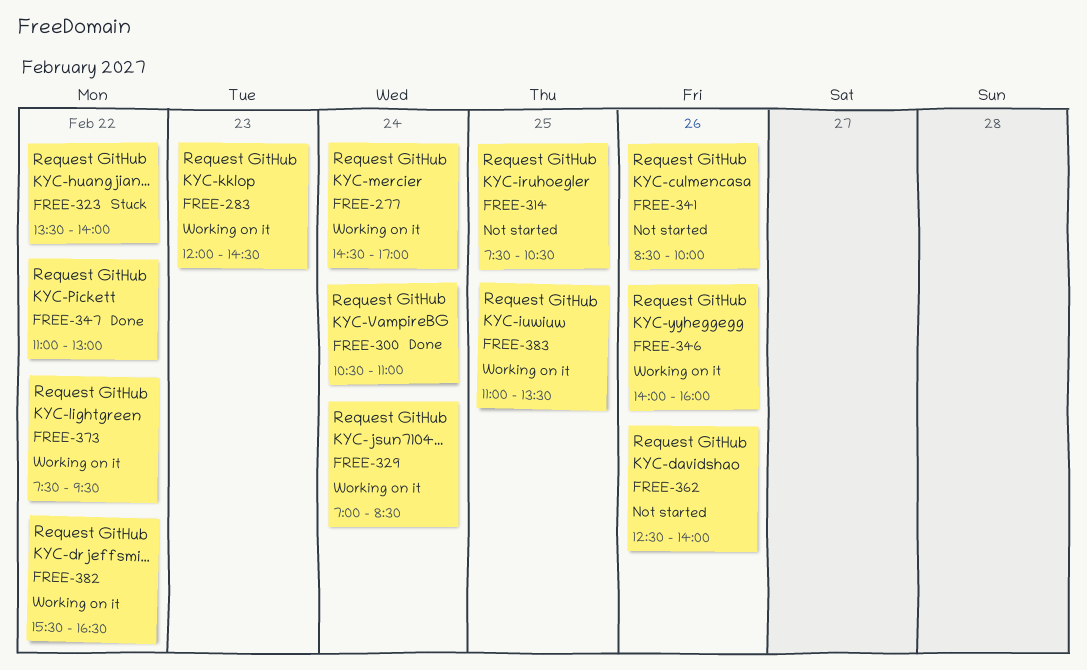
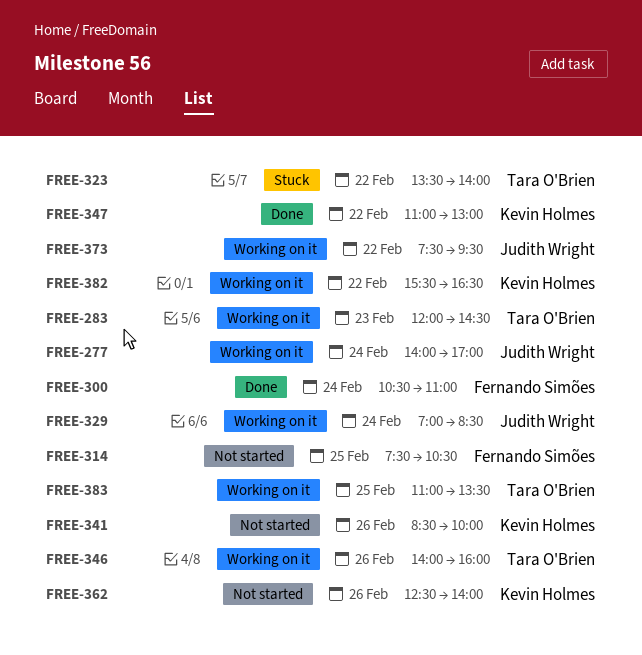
FREE-277, begins: 14:30 -> 14:00

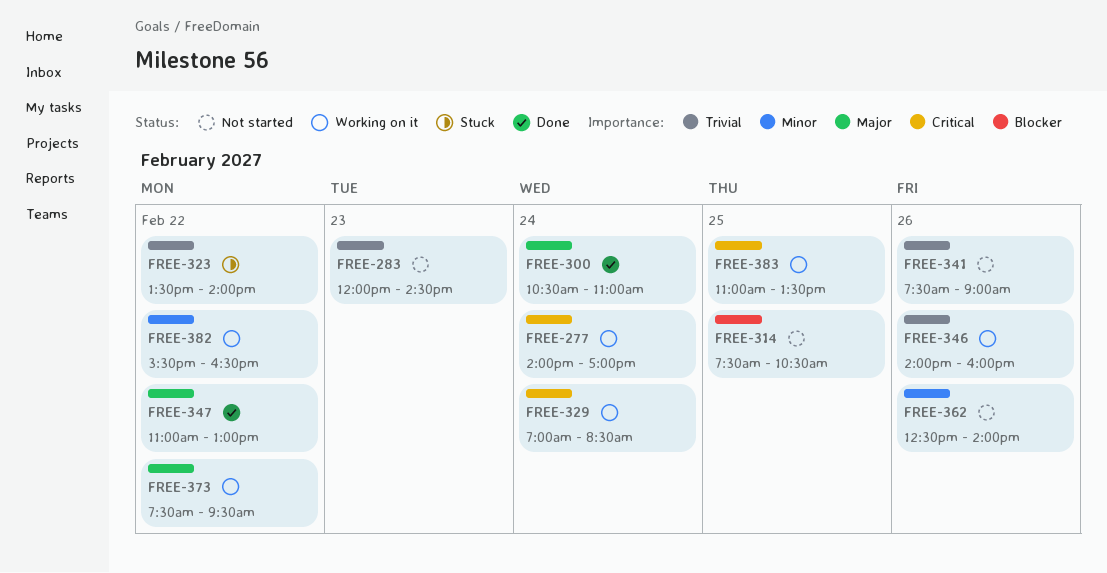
FREE-283, status: Working on it -> Not started
FREE-341, begins: 08:30 -> 07:30
FREE-341, ends: 10:00 -> 09:00

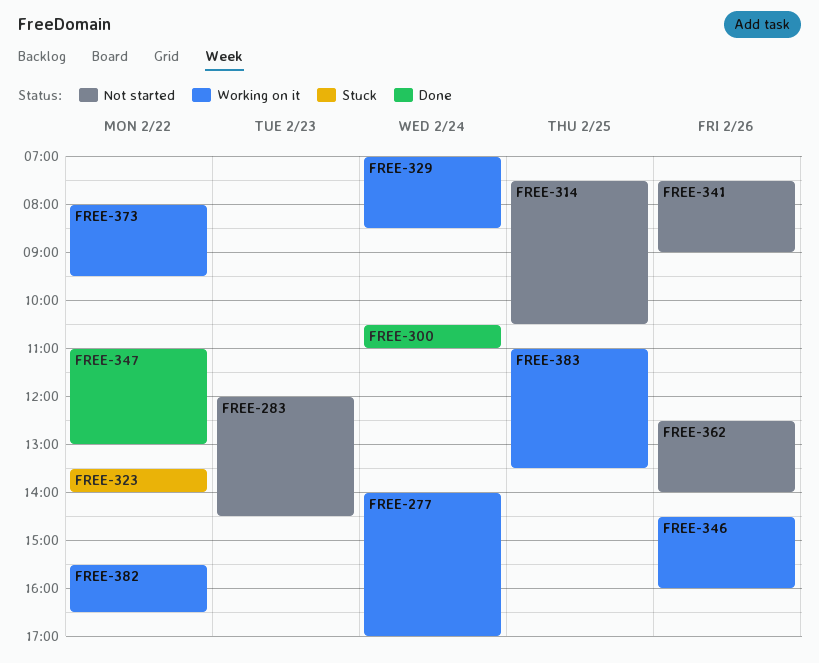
FREE-346, begins: 14:00 -> 14:30
FREE-373, begins: 07:30 -> 08:00

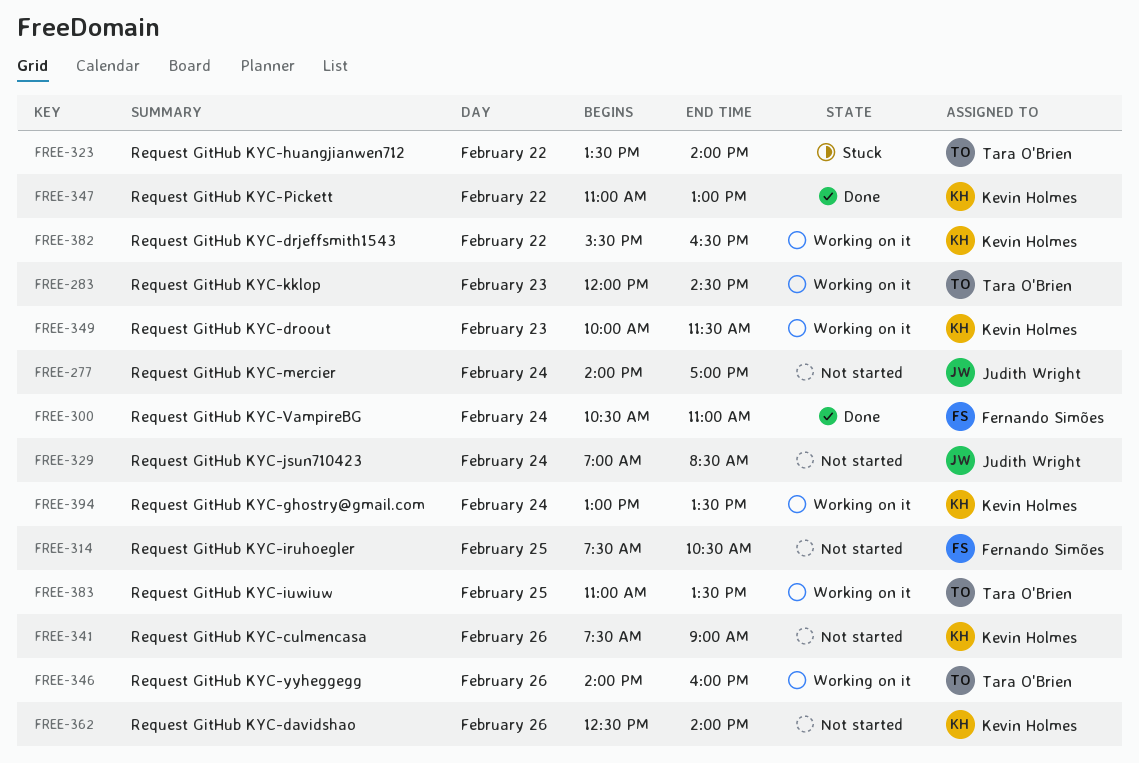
FREE-277, status: Working on it -> Not started
FREE-283, status: Not started -> Working on it
FREE-329, status: Working on it -> Not started
FREE-346, begins: 14:30 -> 14:00
FREE-349: none -> present
FREE-373: present -> none
FREE-394: none -> present

